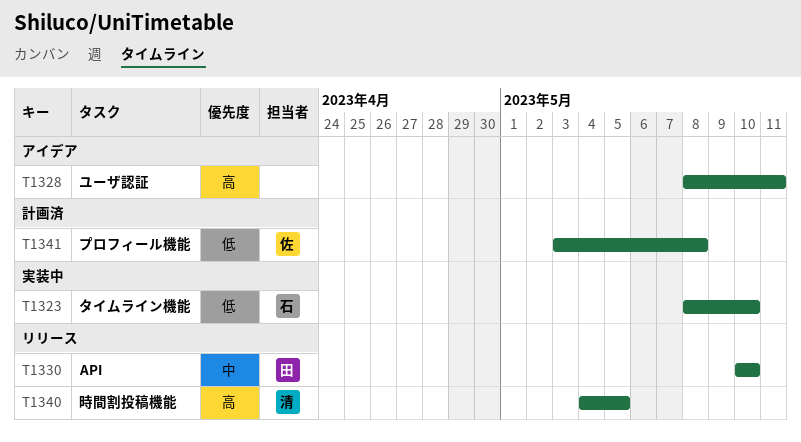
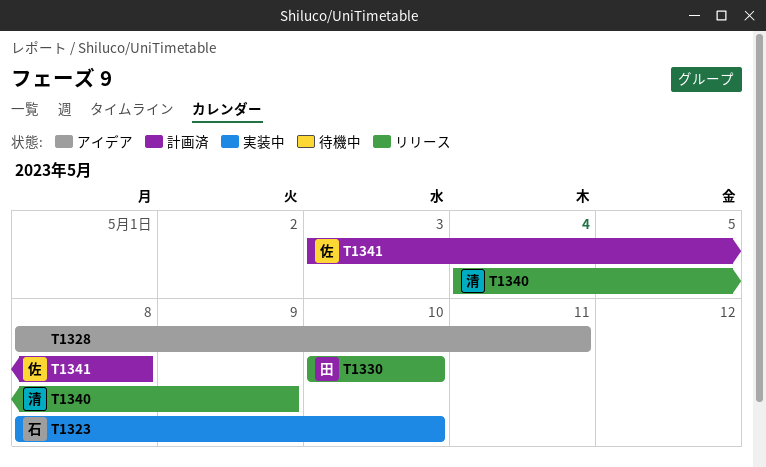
T1340, due: May 5 -> May 9

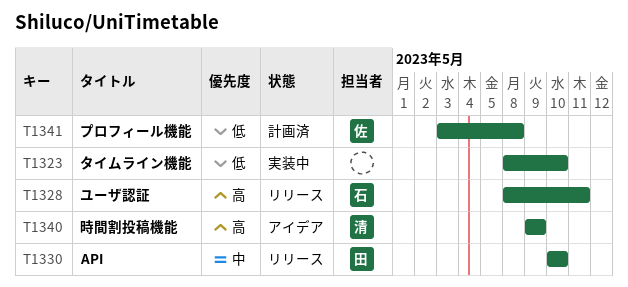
T1323, owner: 石 -> none
T1328, status: アイデア -> リリース
T1328, owner: none -> 石
T1340, status: リリース -> アイデア
T1340, start: May 4 -> May 9

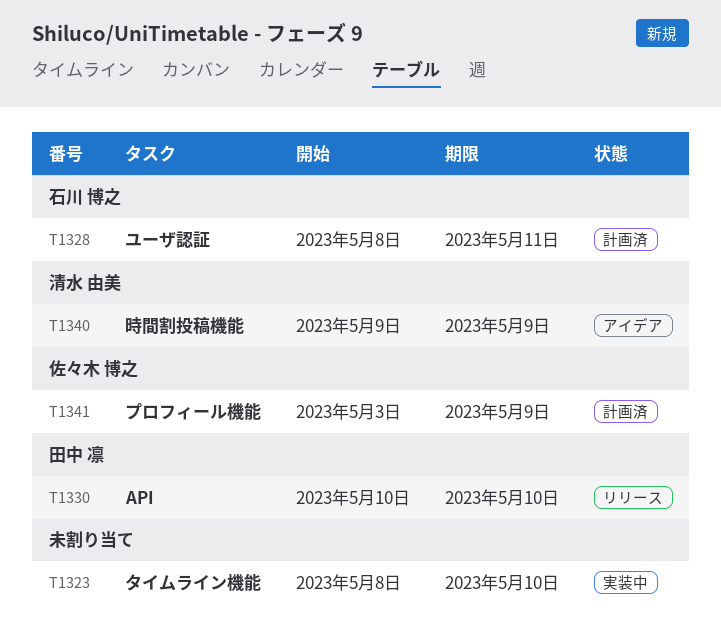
T1328, status: リリース -> 計画済
T1341, due: May 8 -> May 9

